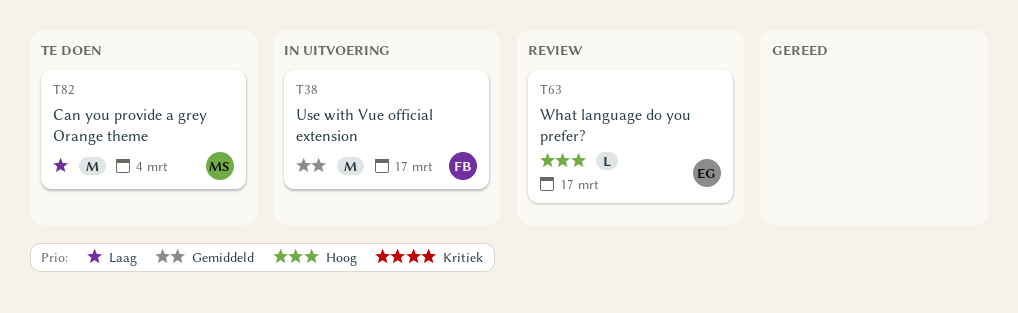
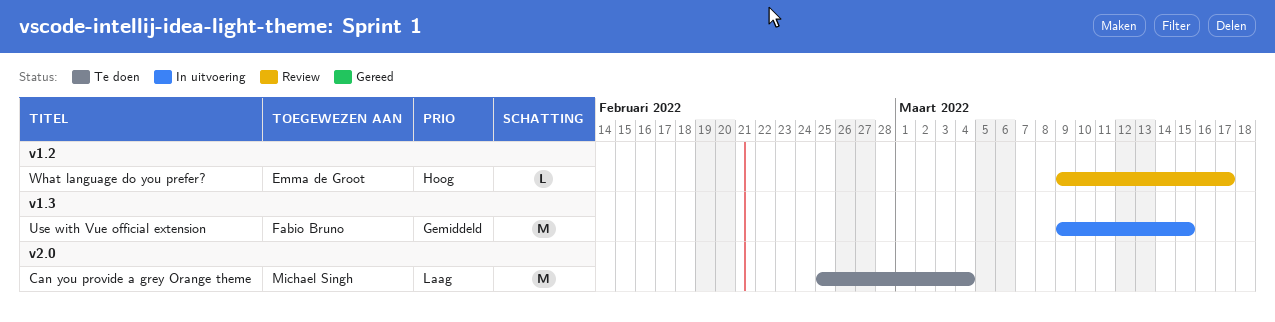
Use with Vue official extension, due: Mar 17 -> Mar 15

